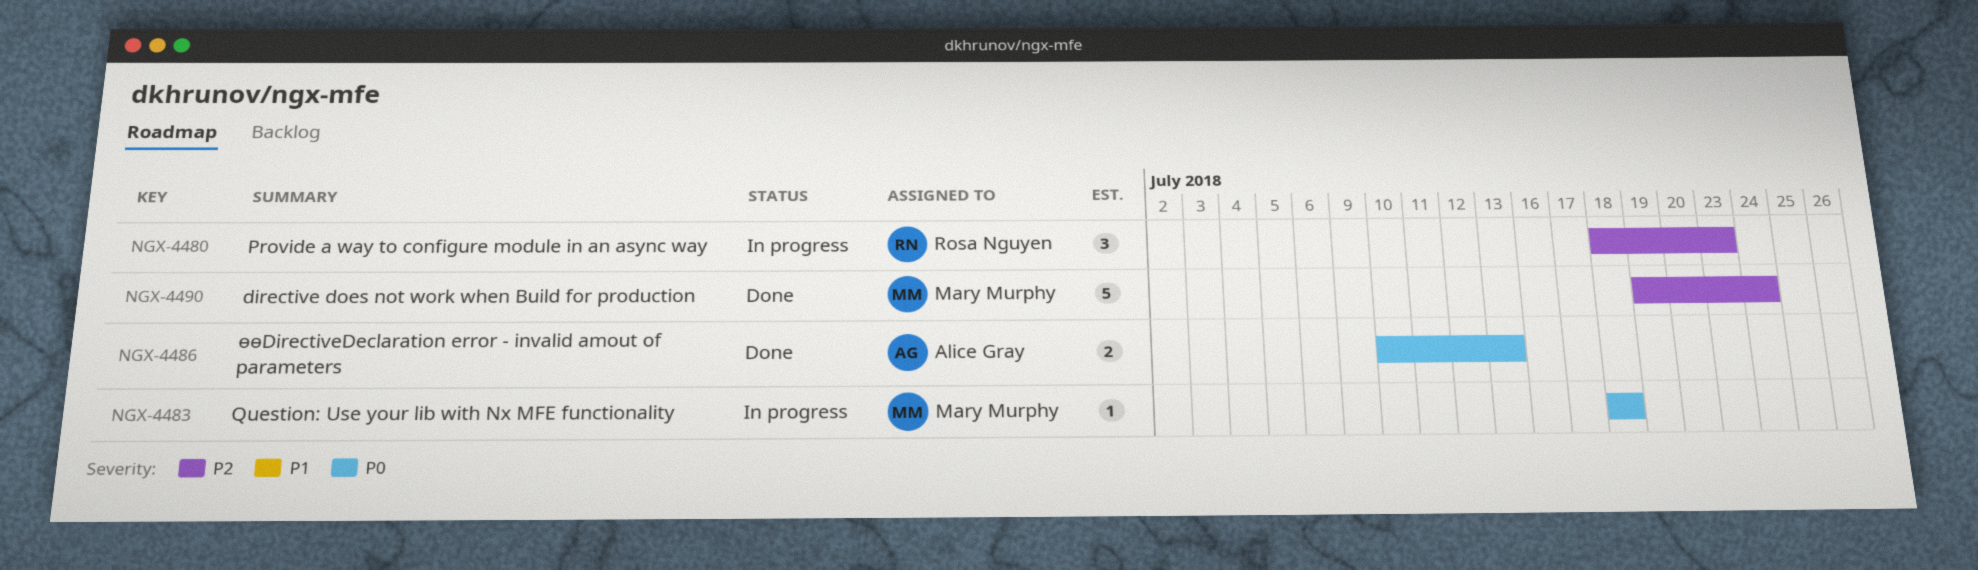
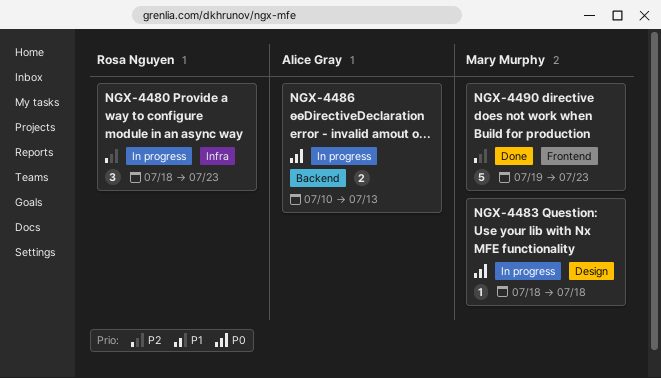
NGX-4486, status: Done -> In progress
NGX-4490, due: Jul 24 -> Jul 23

